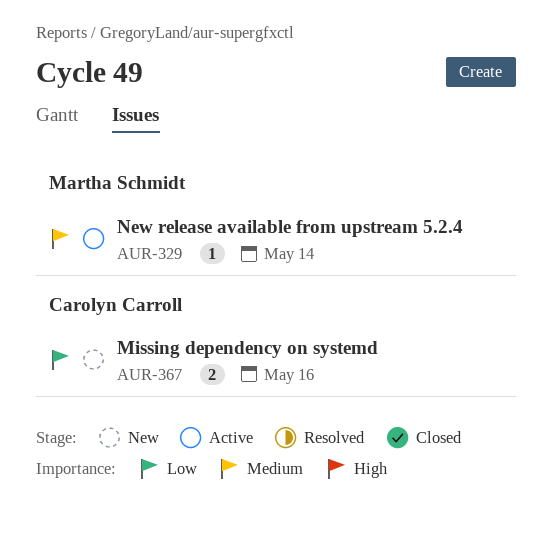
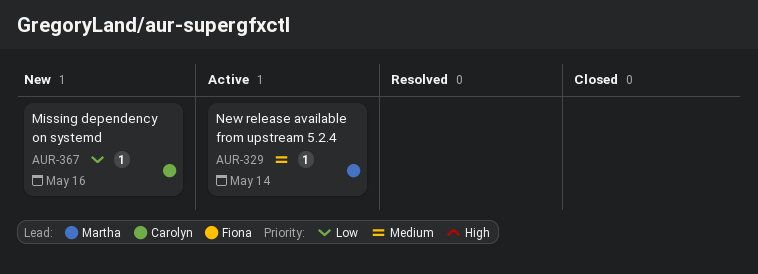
AUR-367, estimate: 2 -> 1

